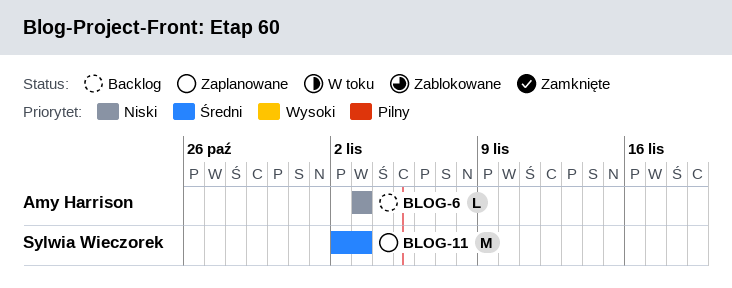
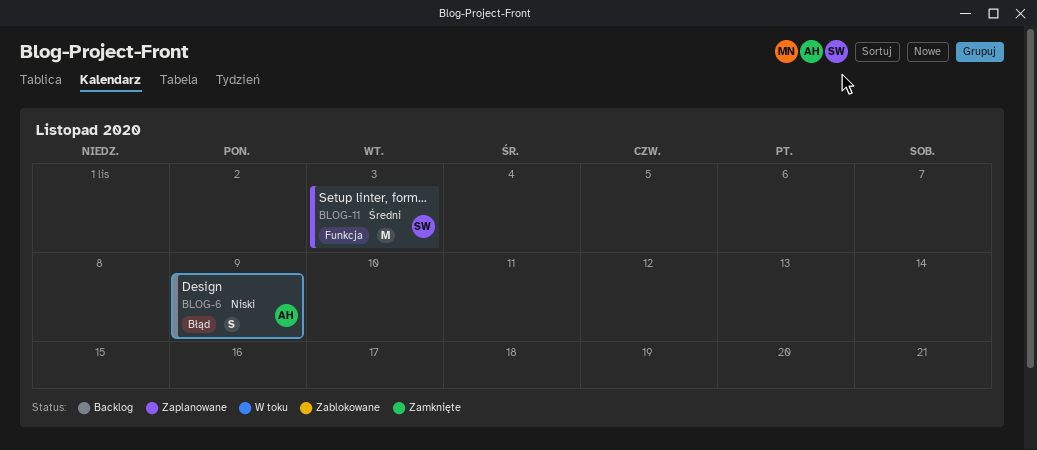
BLOG-6, estimate: L -> S
BLOG-6, due: Nov 3 -> Nov 9

